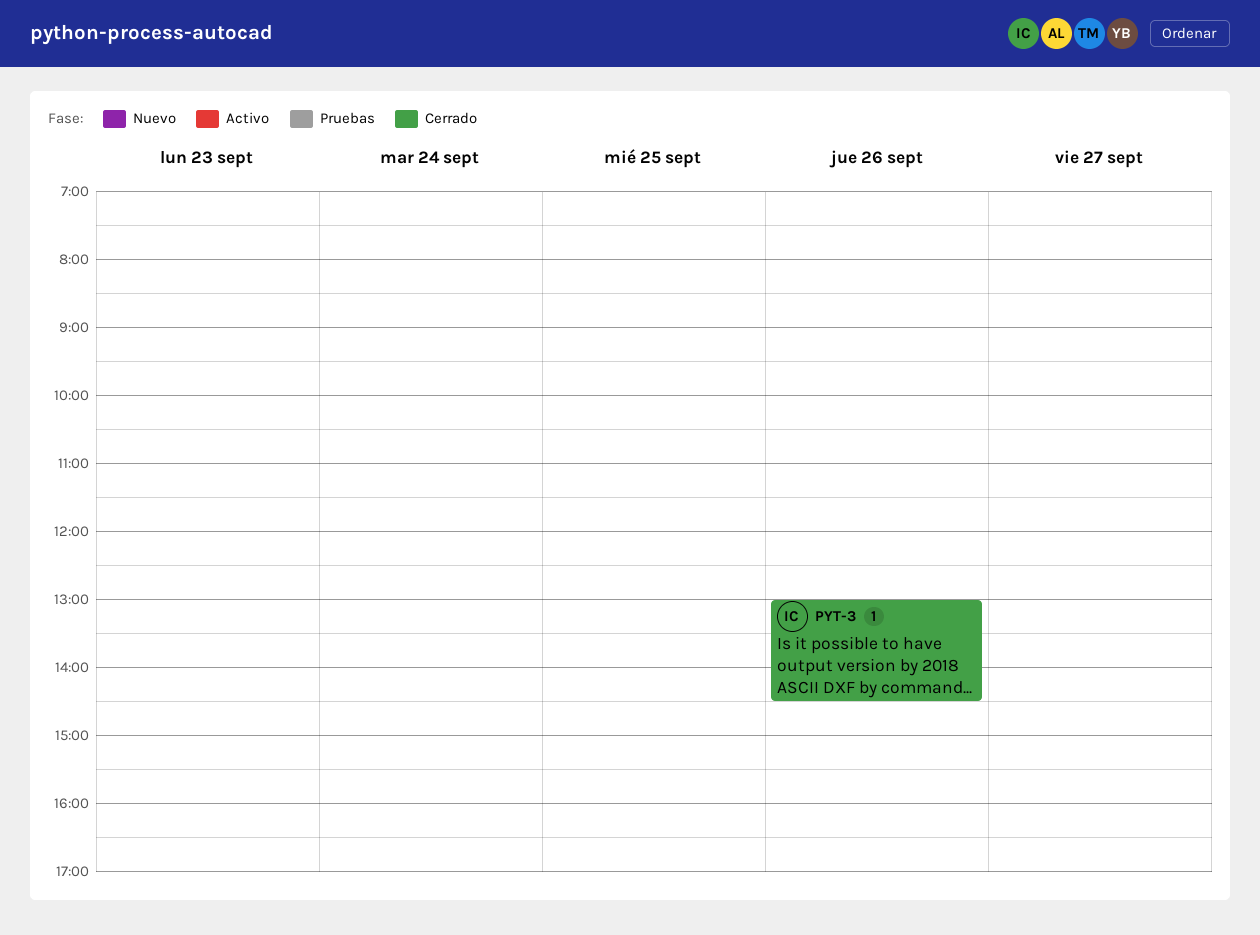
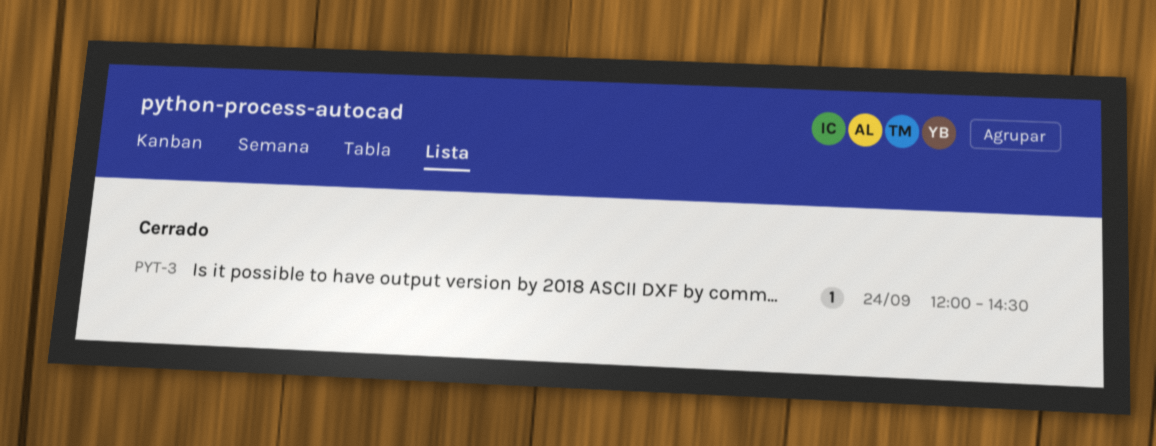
PYT-3, day: Sep 26 -> Sep 24
PYT-3, begins: 13:00 -> 12:00

